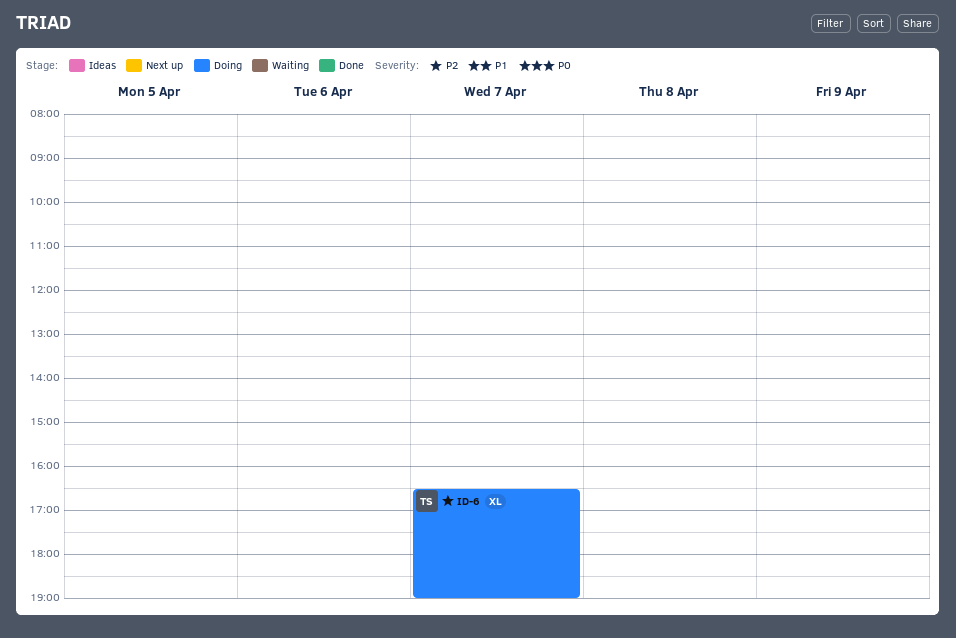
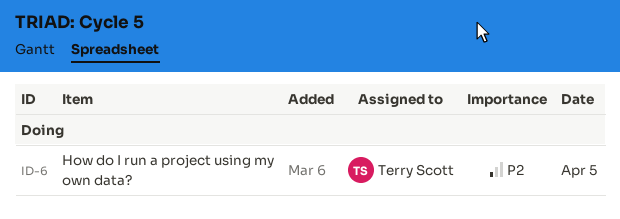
ID-6, day: Apr 7 -> Apr 5

